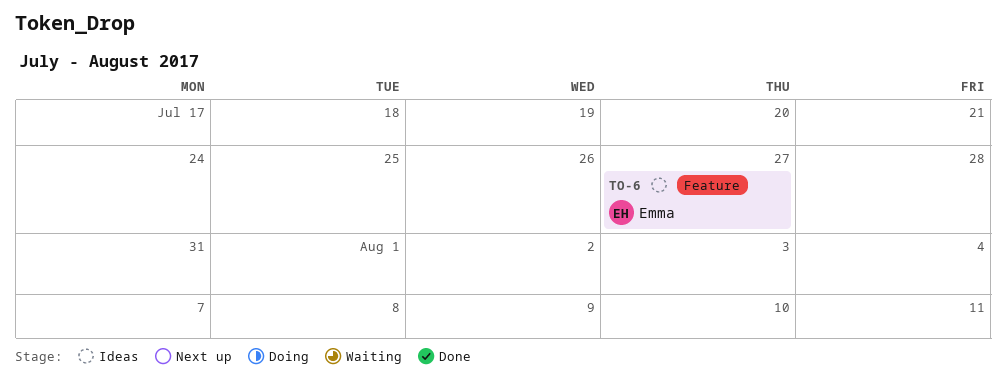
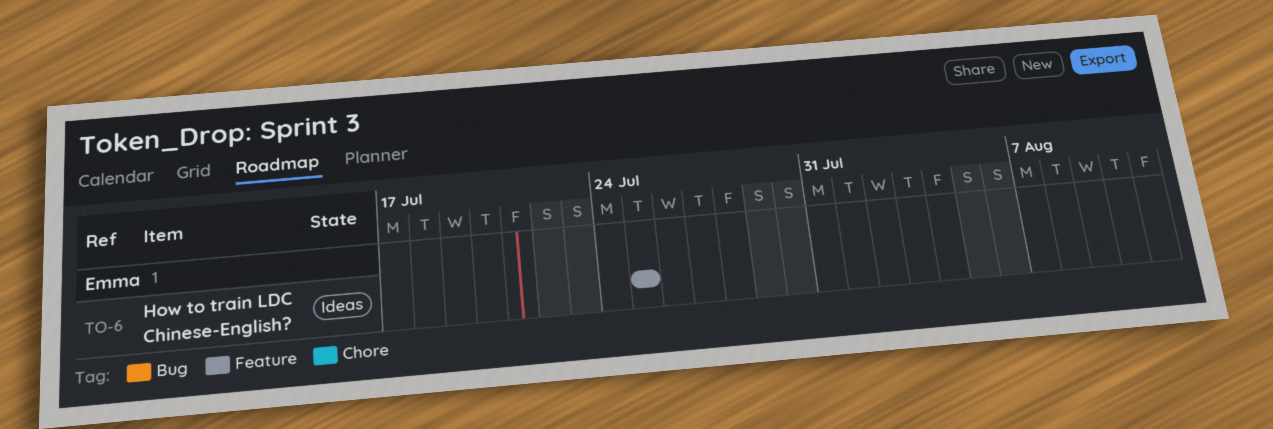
TO-6, due: Jul 27 -> Jul 25

